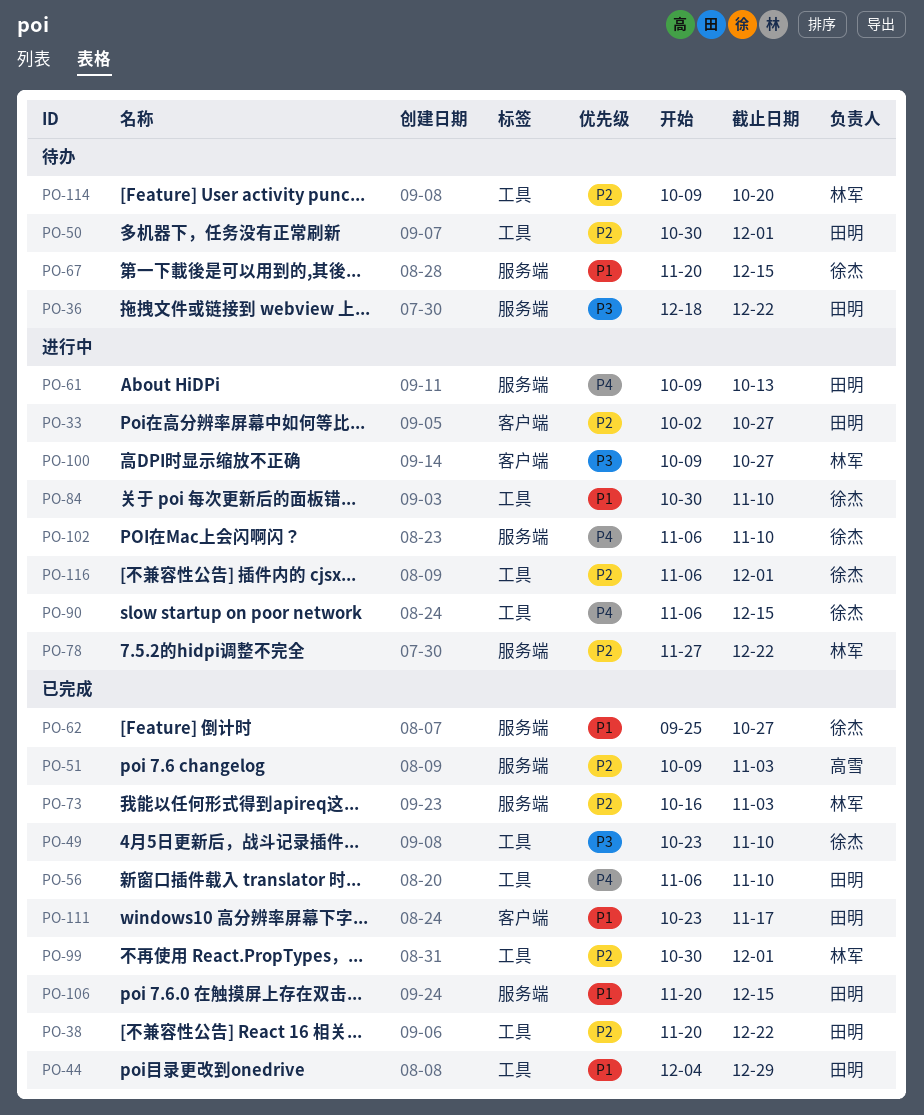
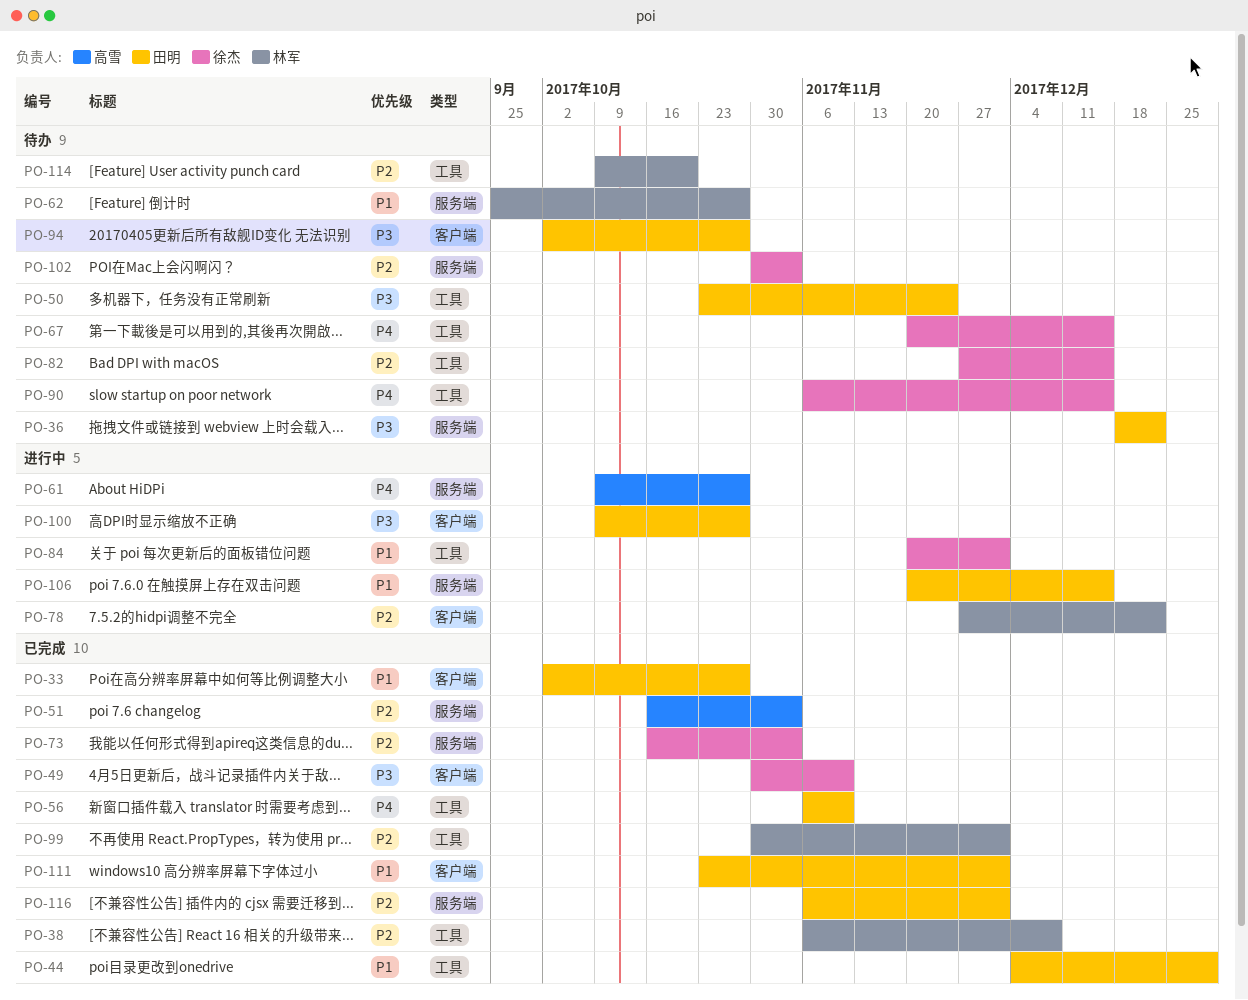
PO-33, status: 进行中 -> 已完成
PO-33, priority: P2 -> P1
PO-38, owner: 田明 -> 林军
PO-38, start: Nov 20 -> Nov 6
PO-38, due: Dec 22 -> Dec 8
PO-49, label: 工具 -> 客户端
PO-49, start: Oct 23 -> Oct 30
PO-50, priority: P2 -> P3
PO-50, start: Oct 30 -> Oct 23
PO-50, due: Dec 1 -> Nov 24
PO-51, start: Oct 9 -> Oct 16
PO-61, owner: 田明 -> 高雪
PO-61, due: Oct 13 -> Oct 27
PO-62, status: 已完成 -> 待办
PO-62, owner: 徐杰 -> 林军
PO-67, priority: P1 -> P4
PO-67, label: 服务端 -> 工具
PO-73, owner: 林军 -> 徐杰
PO-78, label: 服务端 -> 客户端
PO-82: none -> present
PO-84, start: Oct 30 -> Nov 20
PO-84, due: Nov 10 -> Dec 1
PO-90, status: 进行中 -> 待办
PO-94: none -> present
PO-100, owner: 林军 -> 田明
PO-102, status: 进行中 -> 待办
PO-102, priority: P4 -> P2
PO-102, start: Nov 6 -> Oct 30
PO-102, due: Nov 10 -> Nov 3
PO-106, status: 已完成 -> 进行中
PO-111, due: Nov 17 -> Dec 1
PO-116, status: 进行中 -> 已完成
PO-116, owner: 徐杰 -> 田明
PO-116, label: 工具 -> 服务端

